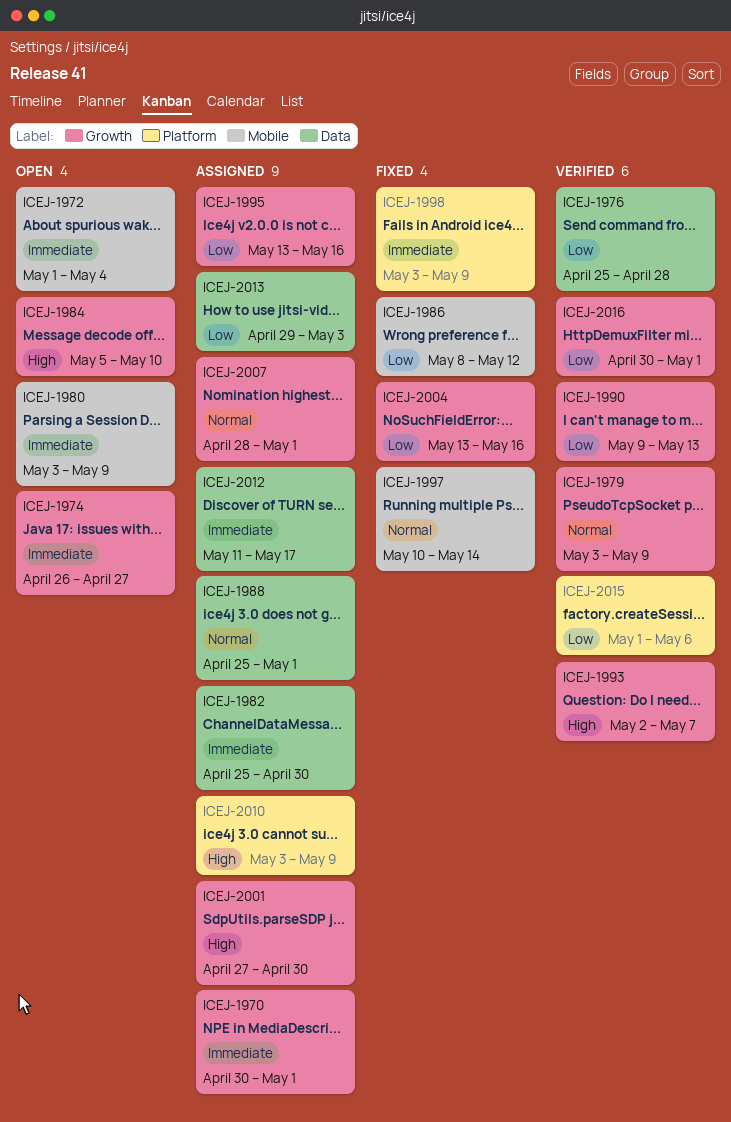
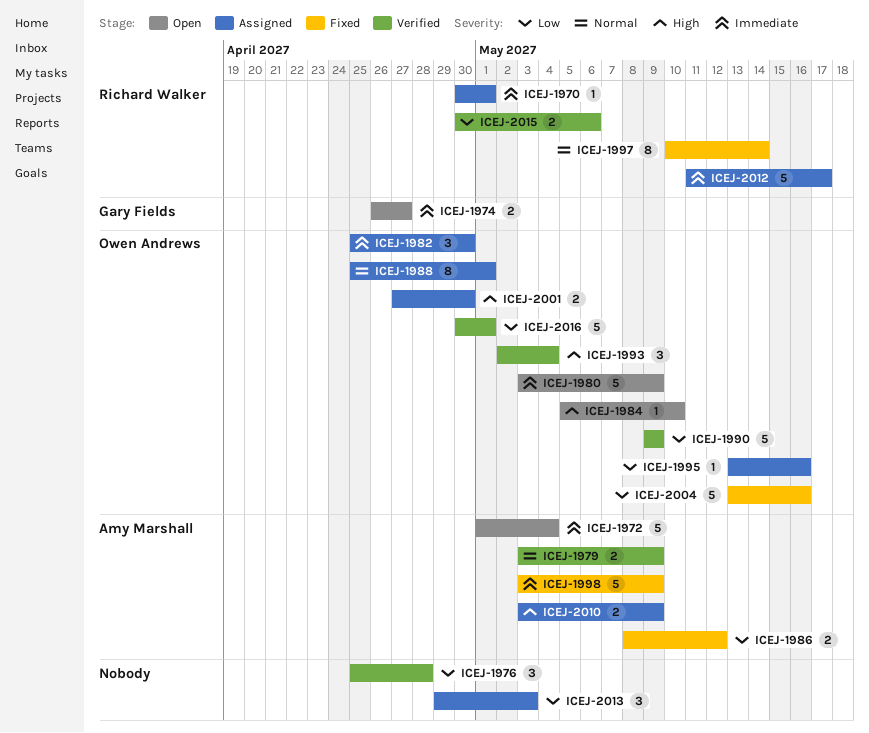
ICEJ-1990, due: May 13 -> May 9
ICEJ-1993, due: May 7 -> May 4
ICEJ-2007: present -> none
ICEJ-2015, start: May 1 -> Apr 30

